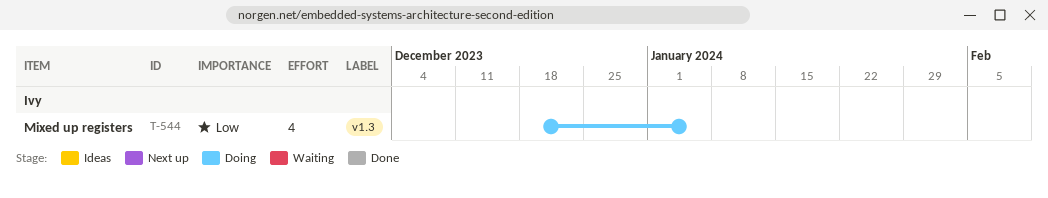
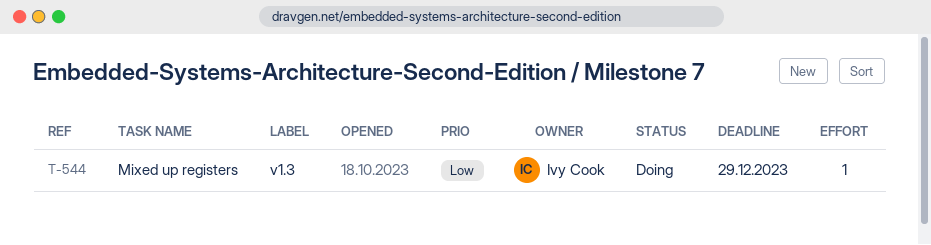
T-544, estimate: 4 -> 1
T-544, due: Jan 5 -> Dec 29

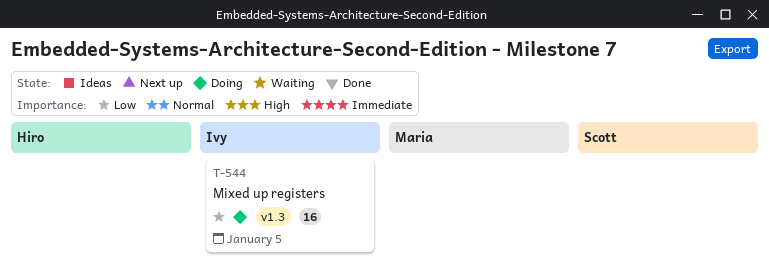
T-544, estimate: 1 -> 16
T-544, due: Dec 29 -> Jan 5

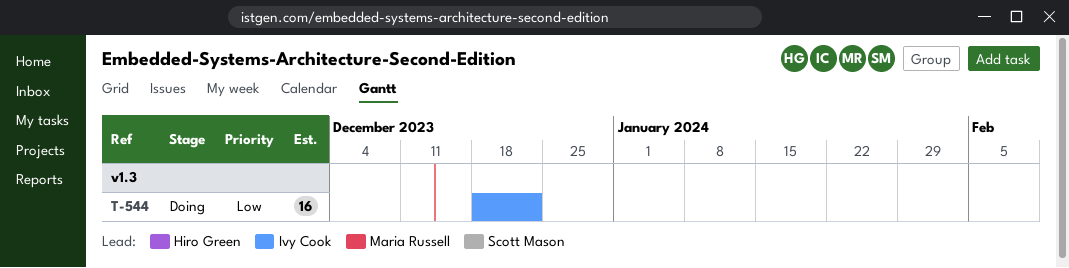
T-544, due: Jan 5 -> Dec 22

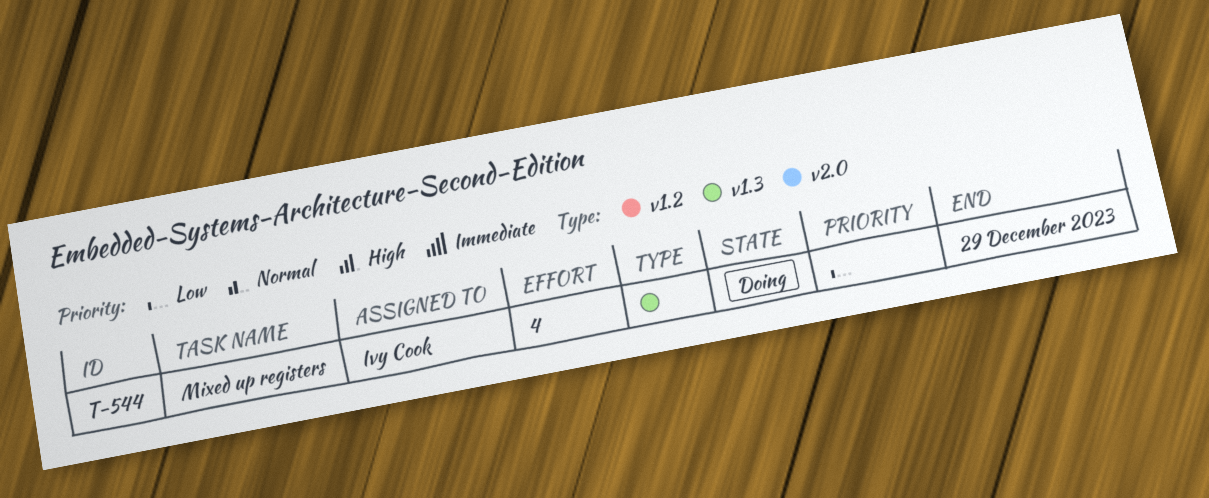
T-544, estimate: 16 -> 4
T-544, due: Dec 22 -> Dec 29

